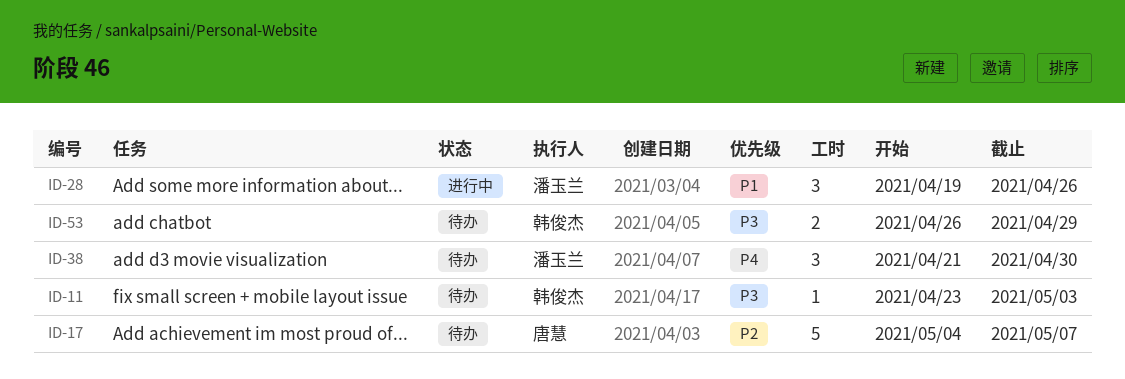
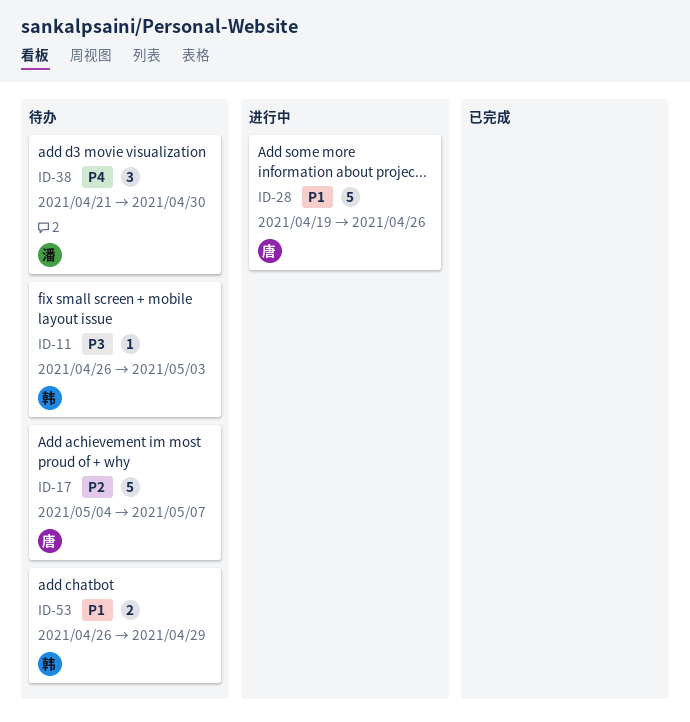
ID-11, start: Apr 23 -> Apr 26
ID-28, owner: 潘玉兰 -> 唐慧
ID-28, estimate: 3 -> 5
ID-53, priority: P3 -> P1

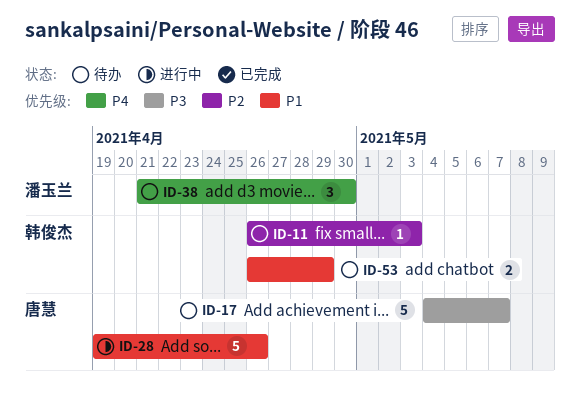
ID-11, priority: P3 -> P2
ID-17, priority: P2 -> P3

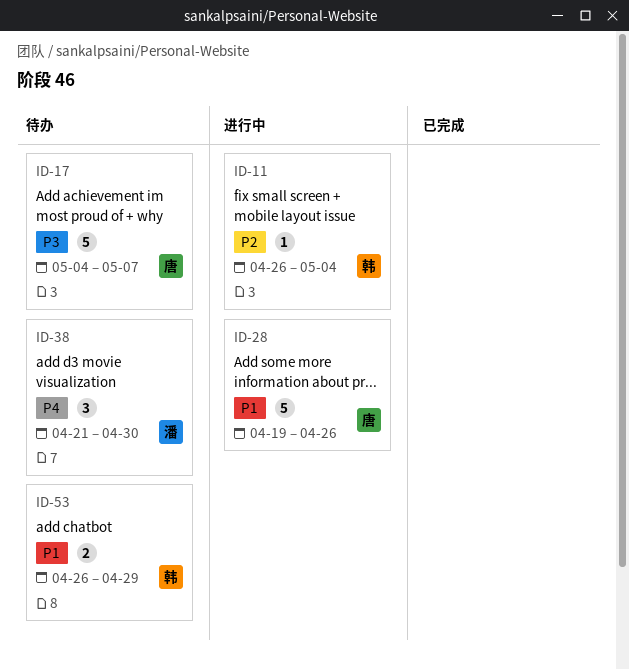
ID-11, status: 待办 -> 进行中
ID-11, due: May 3 -> May 4

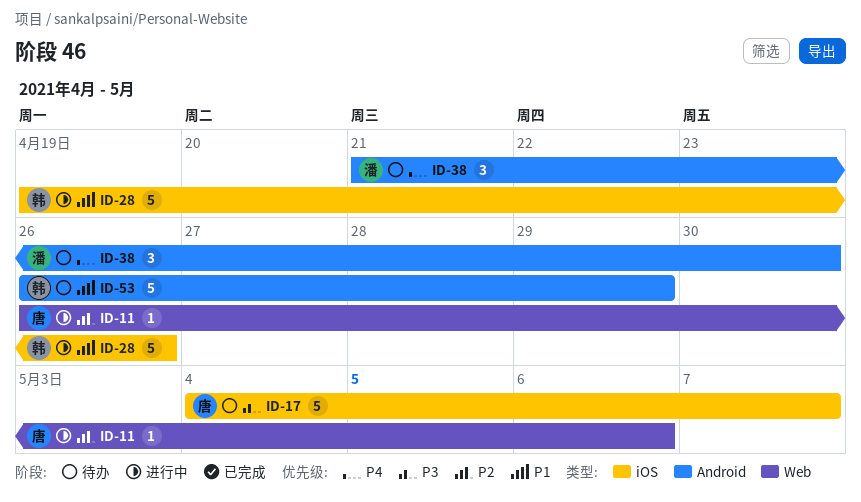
ID-11, owner: 韩 -> 唐
ID-11, due: May 4 -> May 6
ID-28, owner: 唐 -> 韩
ID-53, estimate: 2 -> 5

